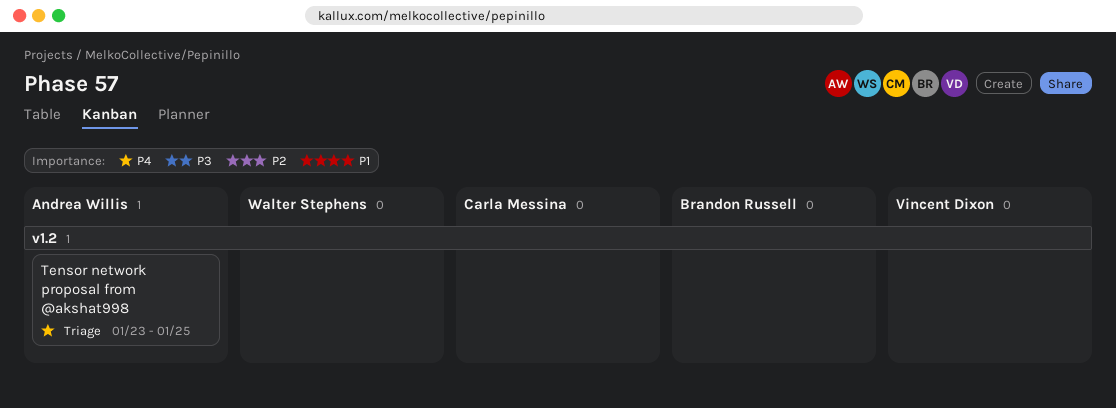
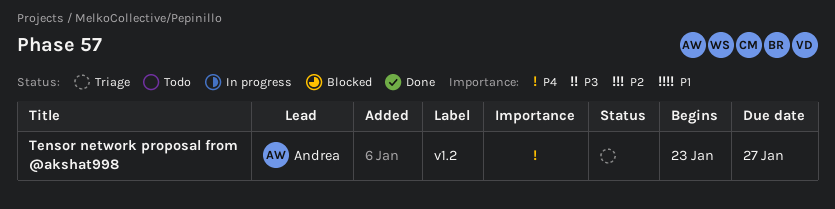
Tensor network proposal from @akshat998, due: Jan 25 -> Jan 27

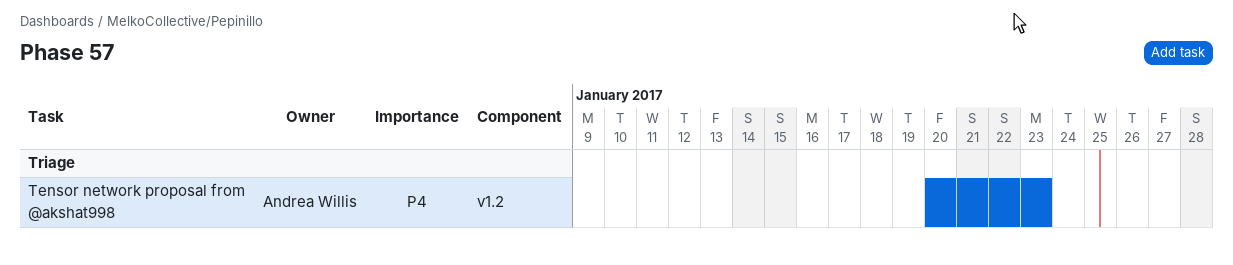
Tensor network proposal from @akshat998, start: Jan 23 -> Jan 20
Tensor network proposal from @akshat998, due: Jan 27 -> Jan 23

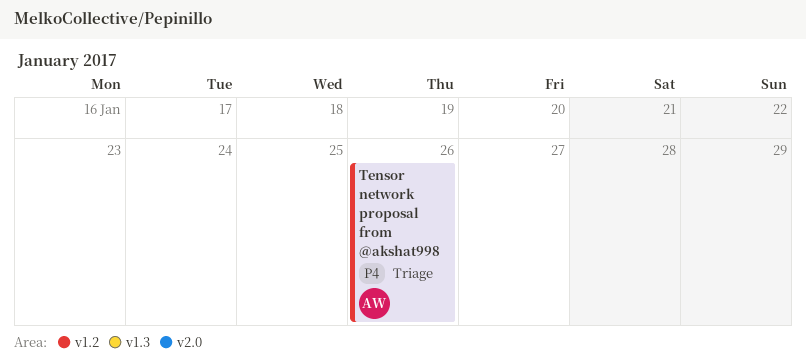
Tensor network proposal from @akshat998, due: Jan 23 -> Jan 26

